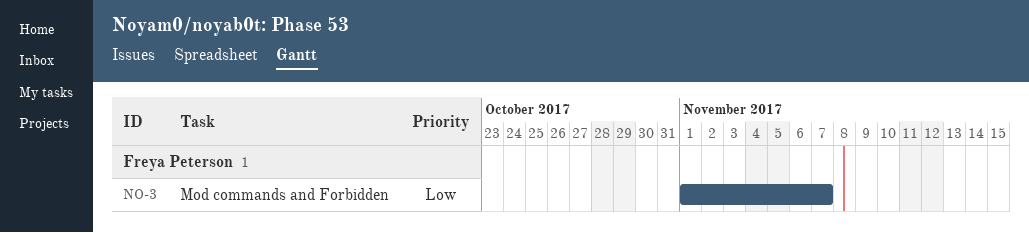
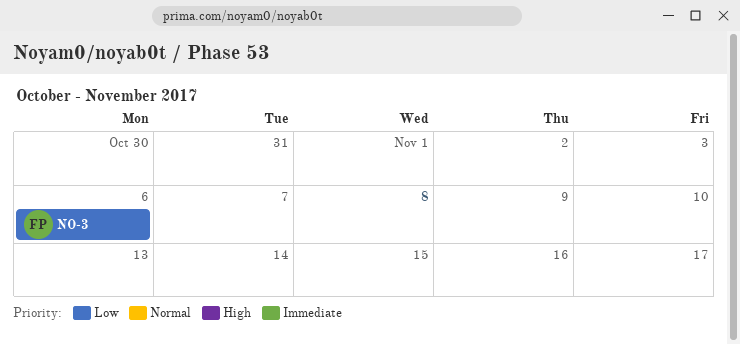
NO-3, start: Nov 1 -> Nov 6
NO-3, due: Nov 7 -> Nov 6

